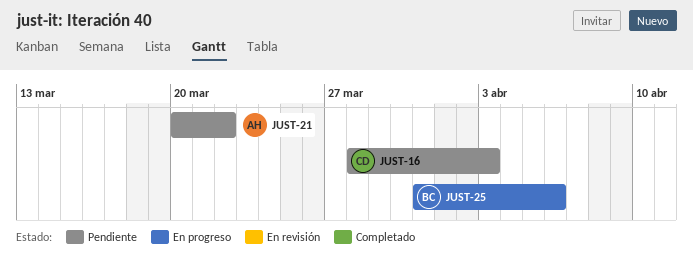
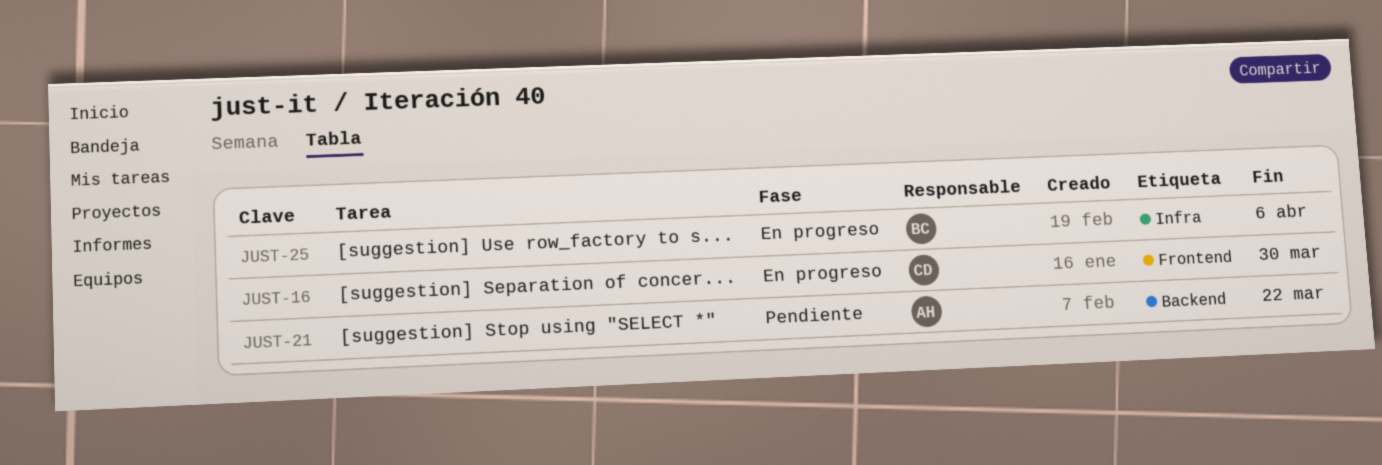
JUST-16, status: Pendiente -> En progreso
JUST-16, due: Apr 3 -> Mar 30

